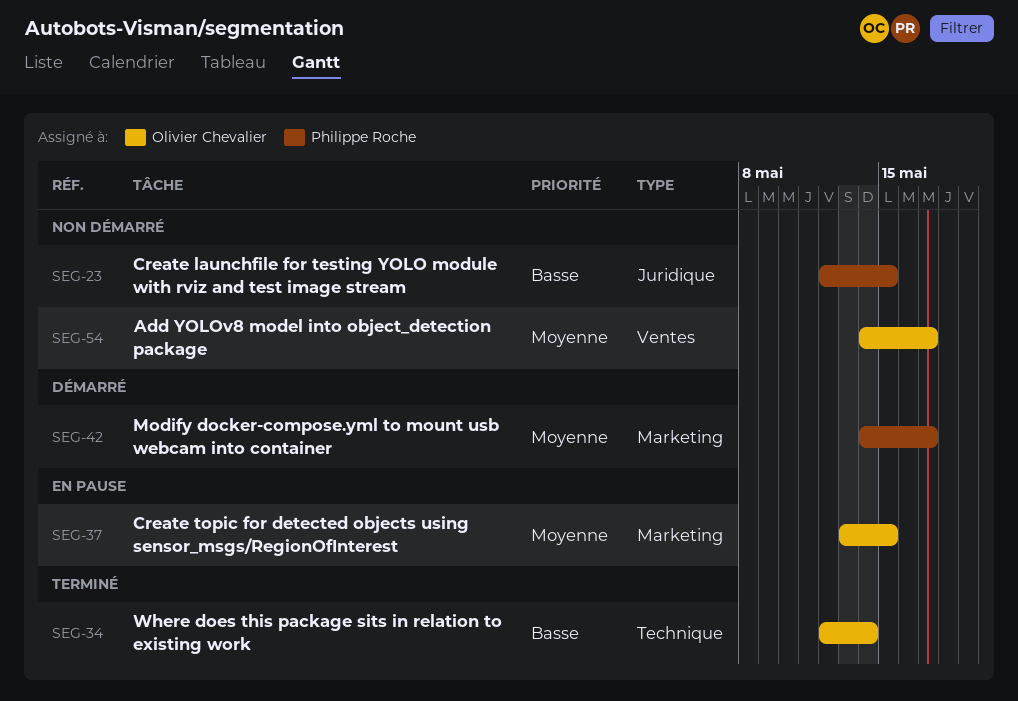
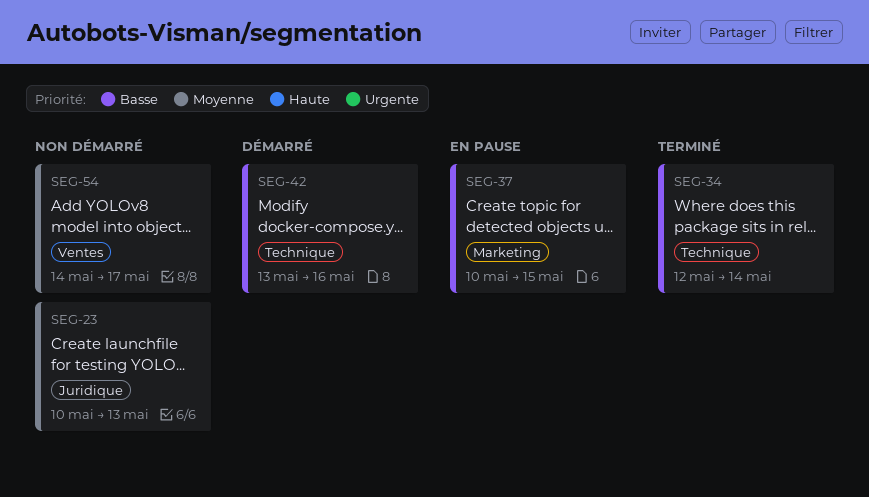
SEG-23, priority: Basse -> Moyenne
SEG-23, start: May 12 -> May 10
SEG-23, due: May 15 -> May 13
SEG-37, priority: Moyenne -> Basse
SEG-37, start: May 13 -> May 10
SEG-42, priority: Moyenne -> Basse
SEG-42, label: Marketing -> Technique
SEG-42, start: May 14 -> May 13
SEG-42, due: May 17 -> May 16

